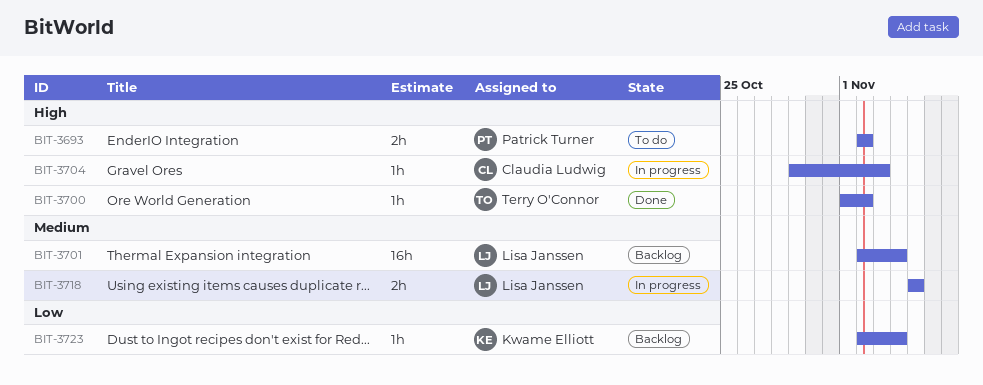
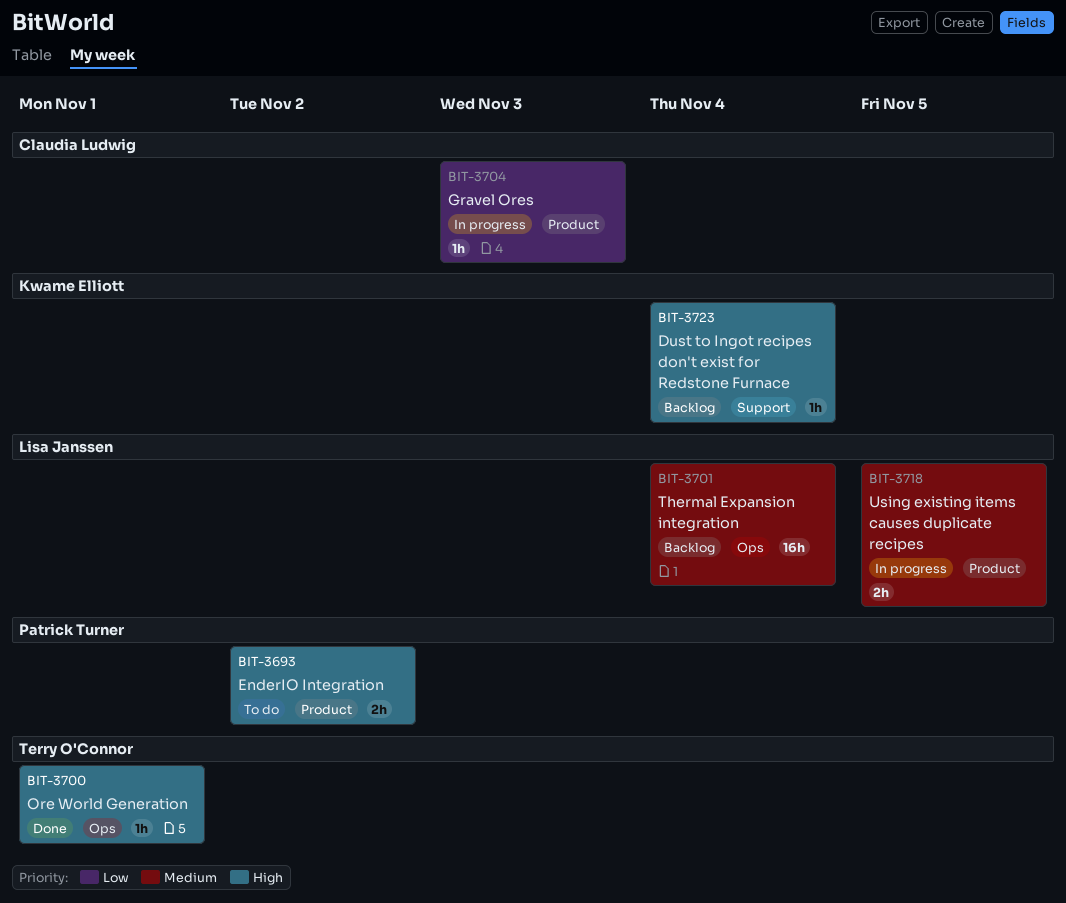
BIT-3700, due: Nov 2 -> Nov 1
BIT-3704, priority: High -> Low
BIT-3723, priority: Low -> High

